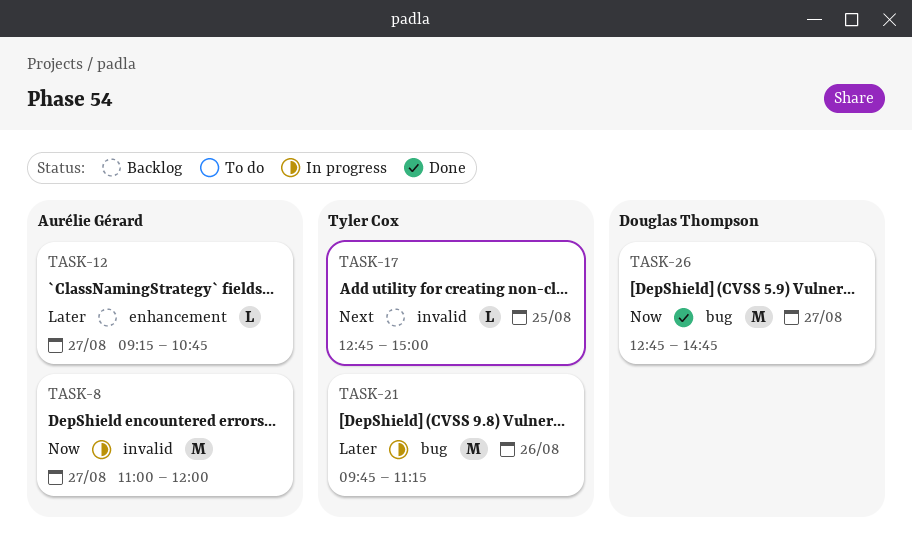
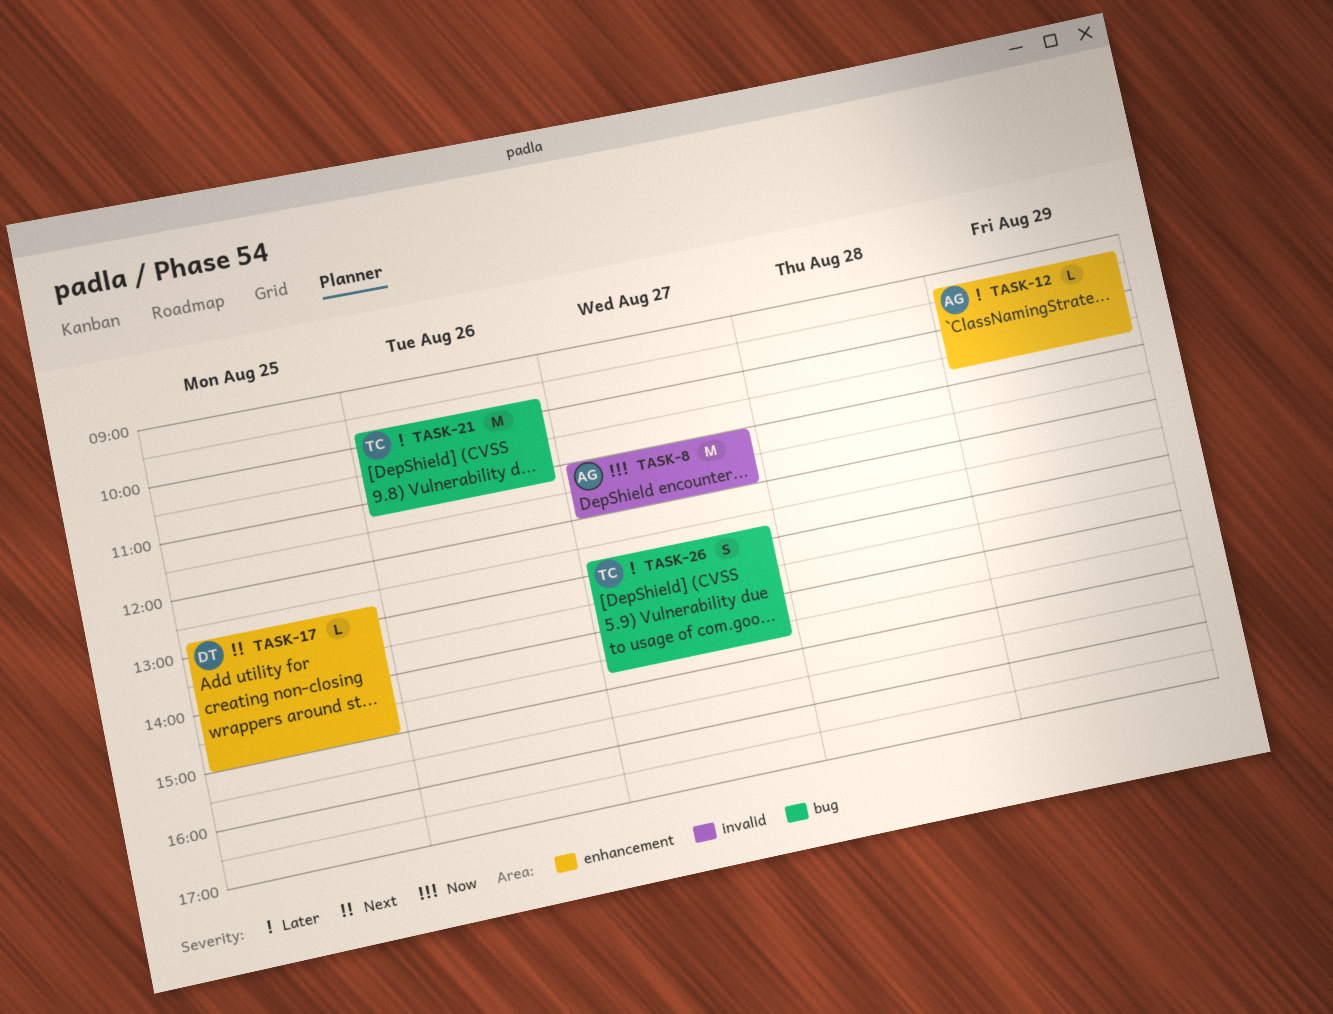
TASK-12, day: Aug 27 -> Aug 29
TASK-17, owner: Tyler Cox -> Douglas Thompson
TASK-17, label: invalid -> enhancement
TASK-26, owner: Douglas Thompson -> Tyler Cox
TASK-26, priority: Now -> Later
TASK-26, estimate: M -> S

